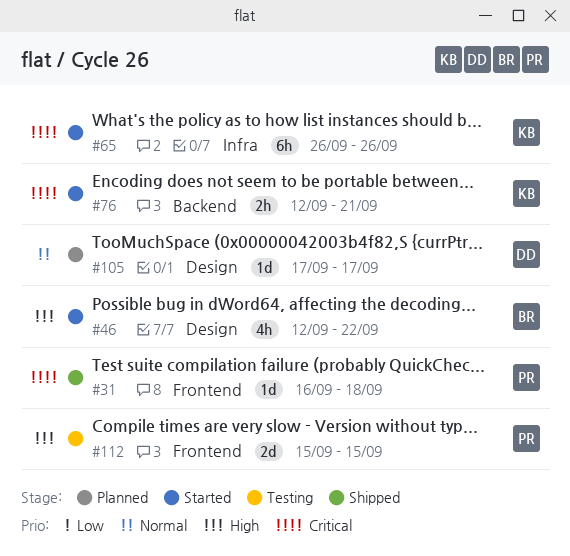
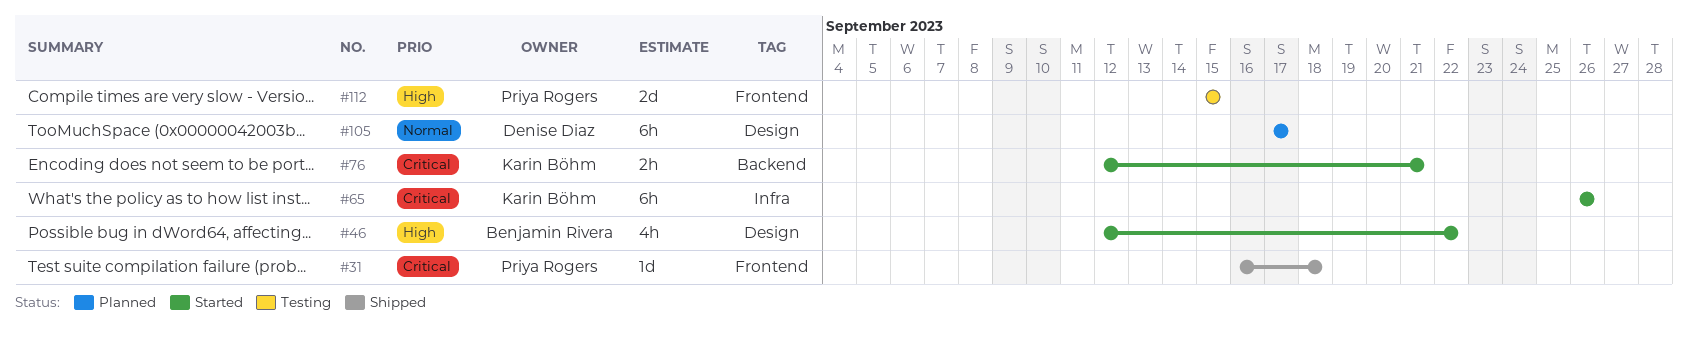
#105, estimate: 1d -> 6h

